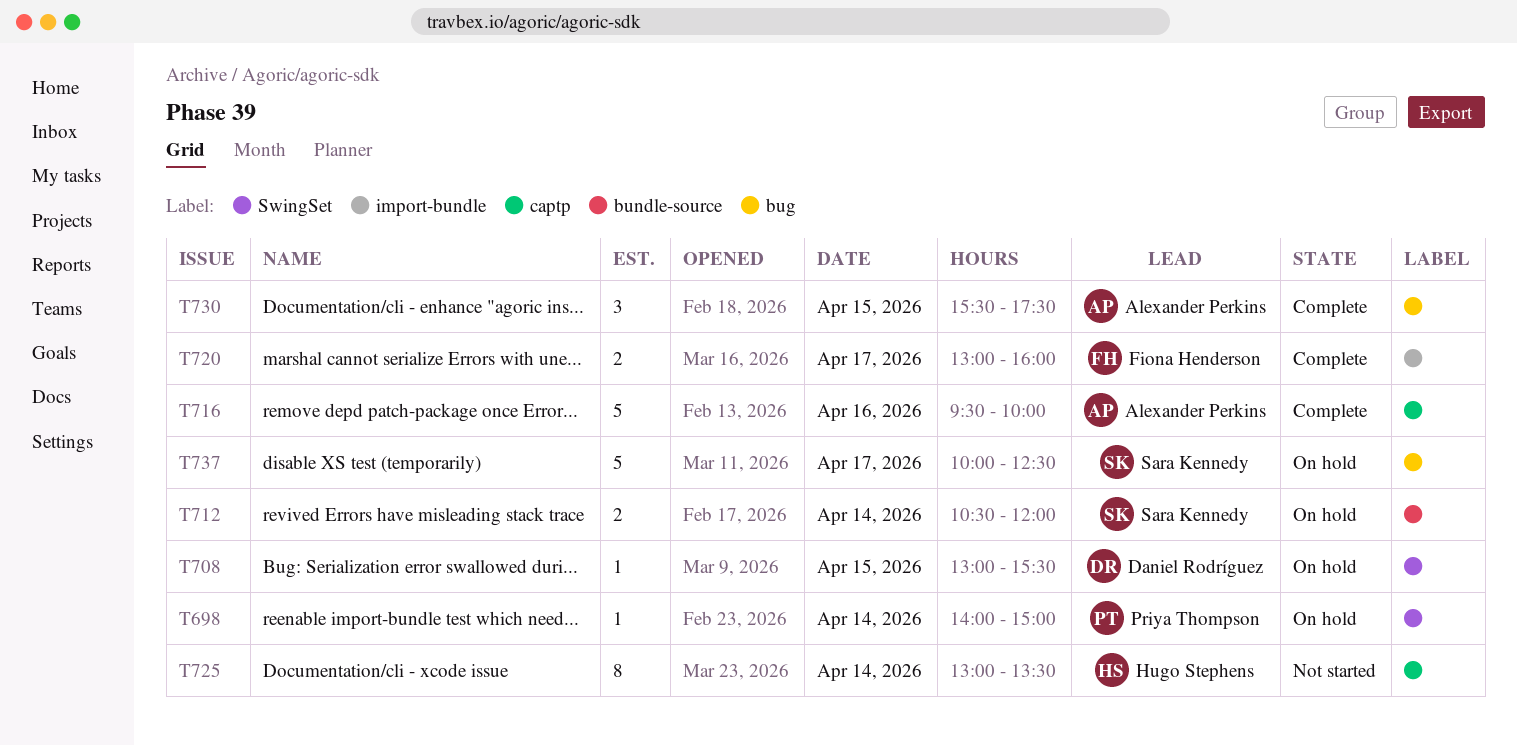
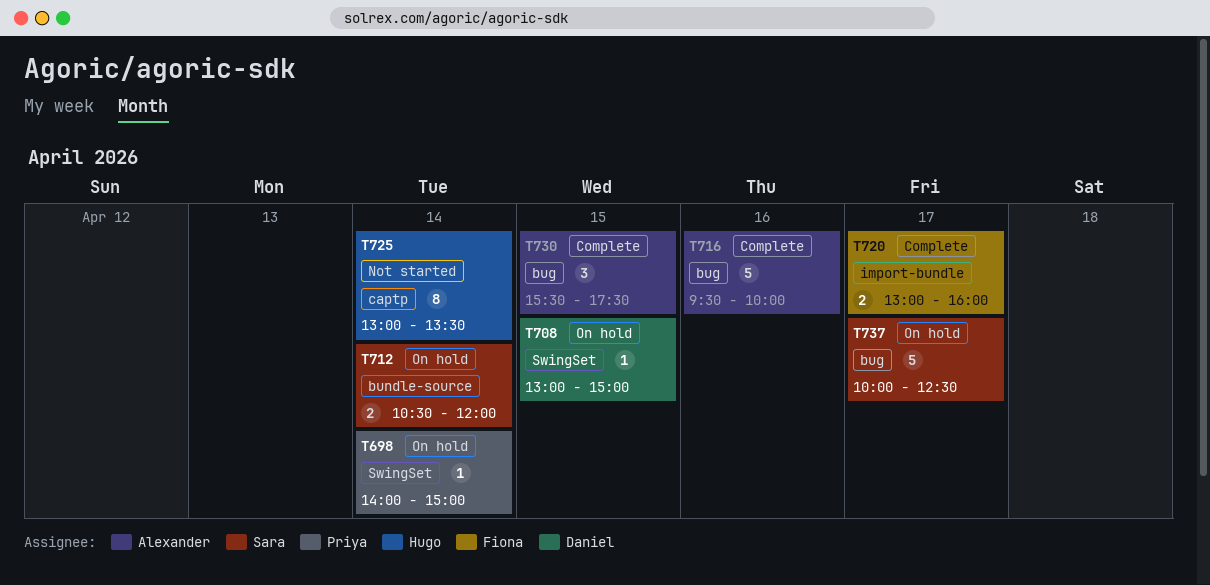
T708, ends: 15:30 -> 15:00
T716, label: captp -> bug

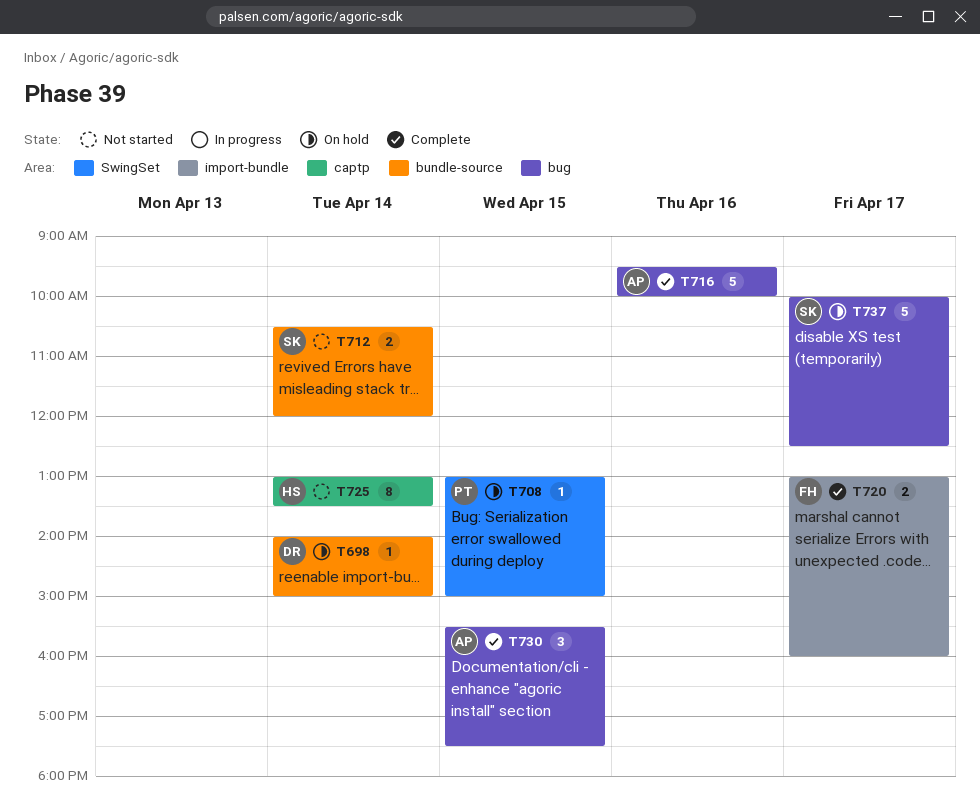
T698, owner: Priya -> Daniel
T698, label: SwingSet -> bundle-source
T708, owner: Daniel -> Priya
T712, status: On hold -> Not started

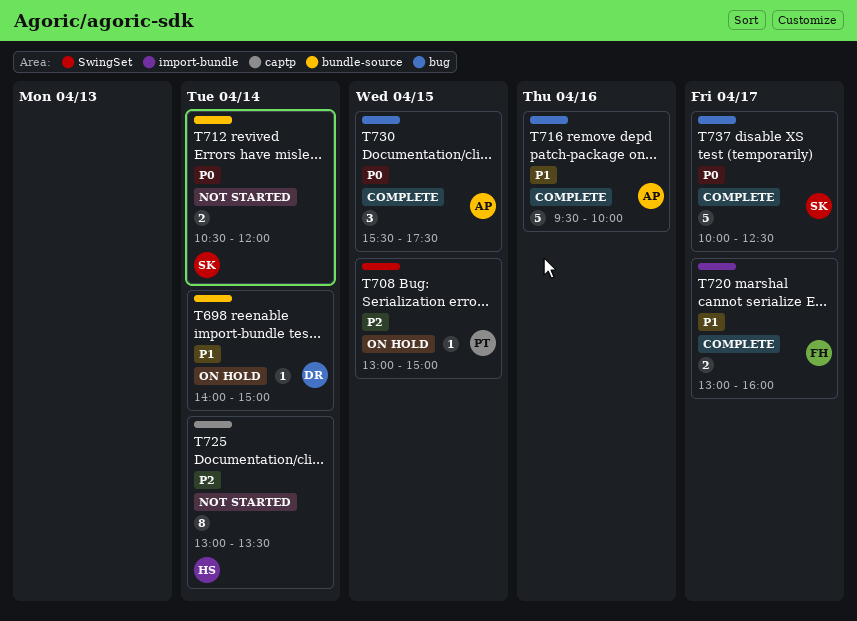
T737, status: On hold -> Complete

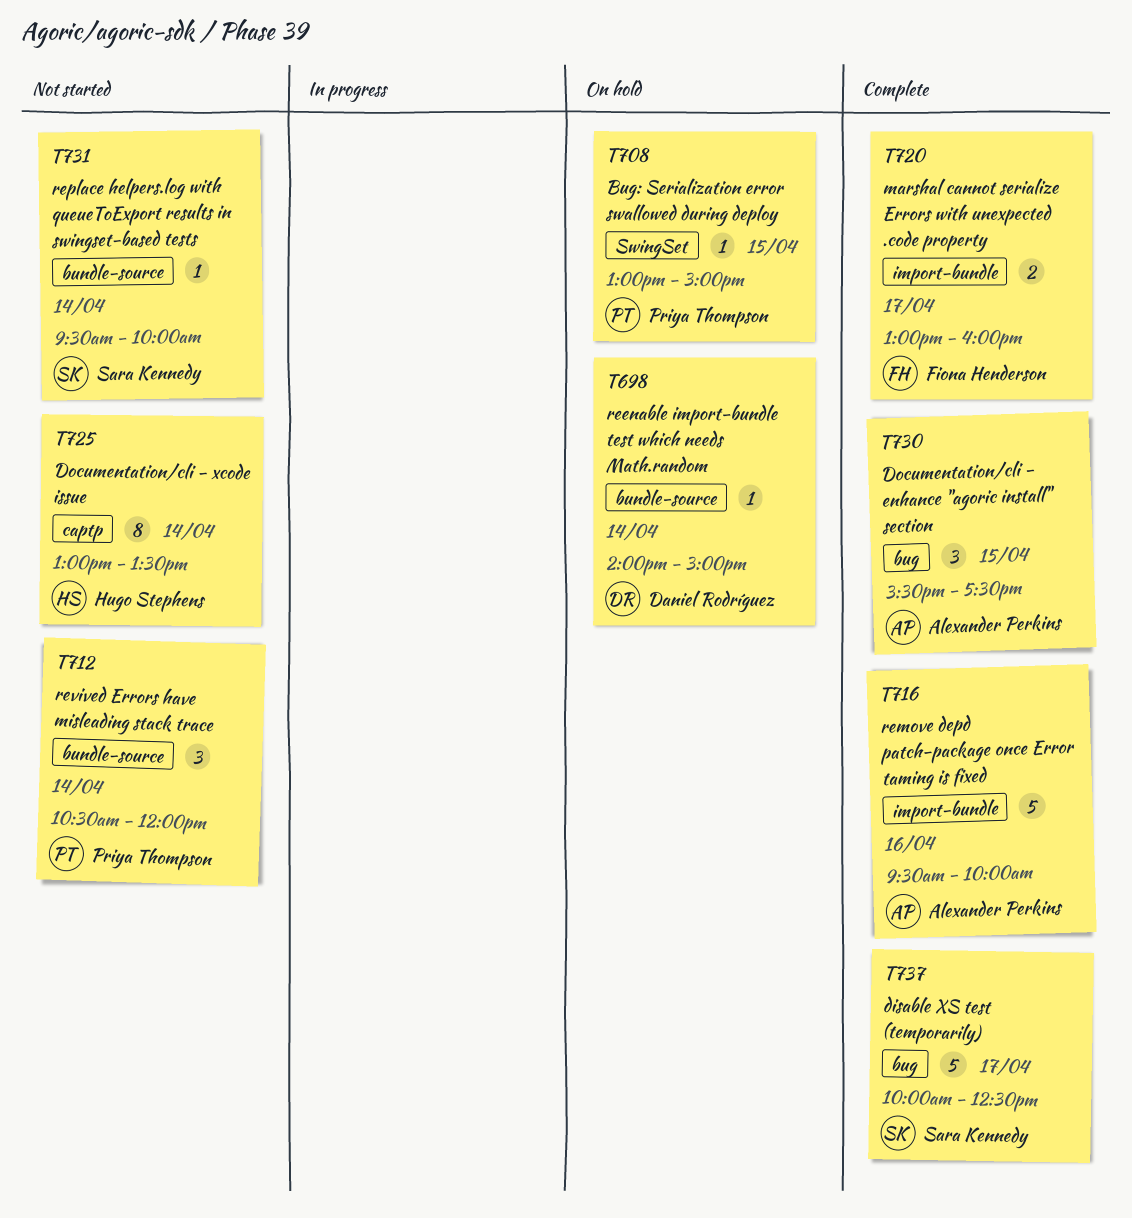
T712, owner: Sara Kennedy -> Priya Thompson
T712, estimate: 2 -> 3
T716, label: bug -> import-bundle
T731: none -> present

